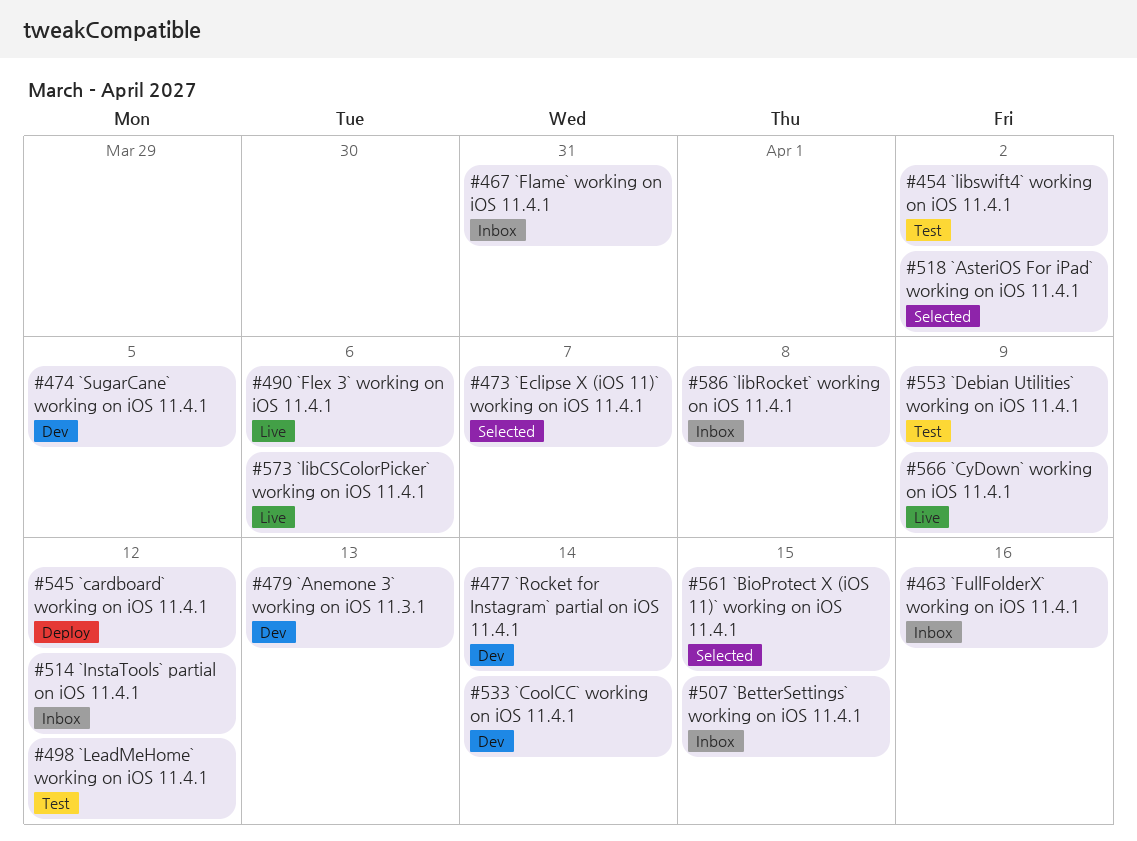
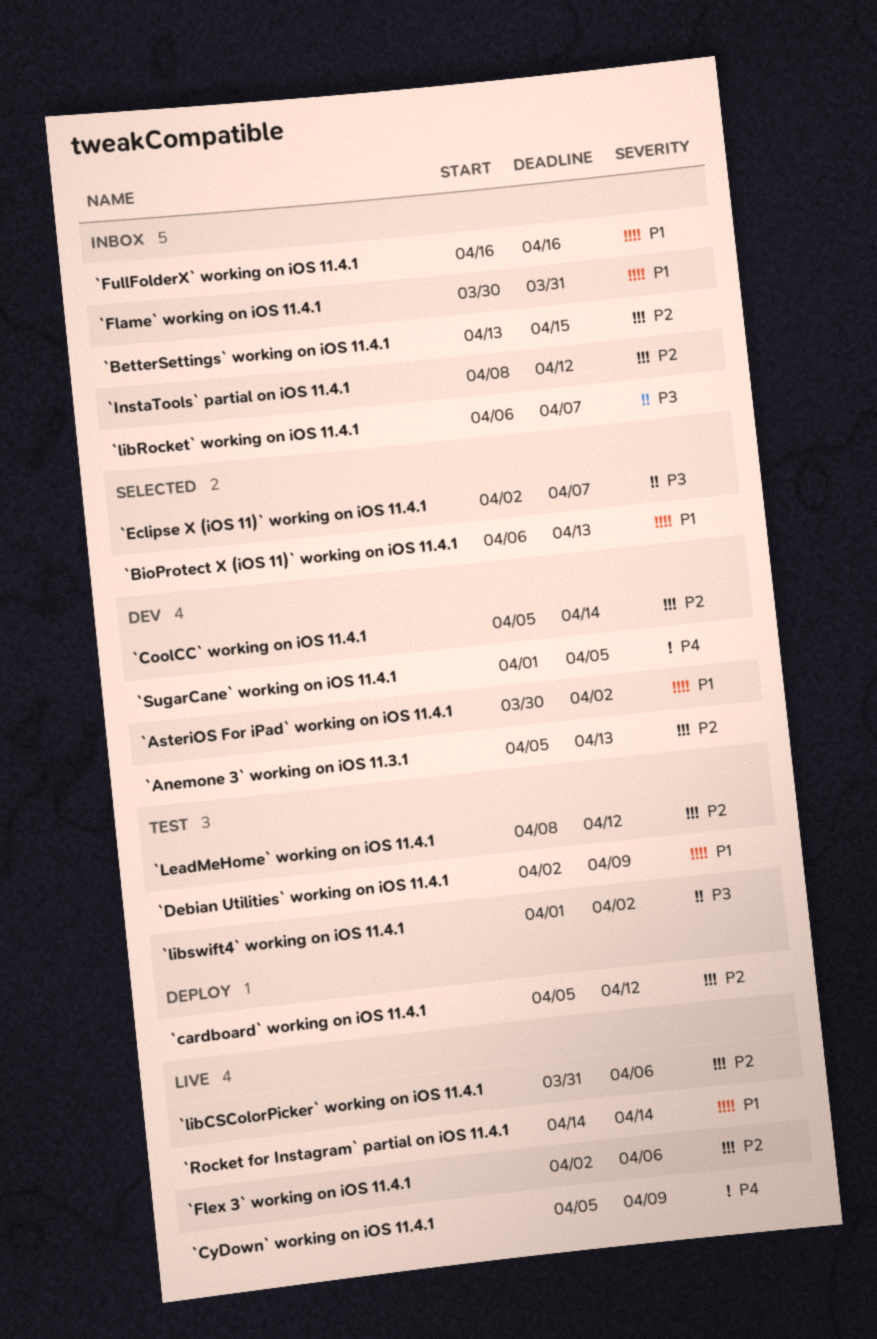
`AsteriOS For iPad` working on iOS 11.4.1, status: Selected -> Dev
`BioProtect X (iOS 11)` working on iOS 11.4.1, due: Apr 15 -> Apr 13
`libRocket` working on iOS 11.4.1, due: Apr 8 -> Apr 7
`Rocket for Instagram` partial on iOS 11.4.1, status: Dev -> Live

